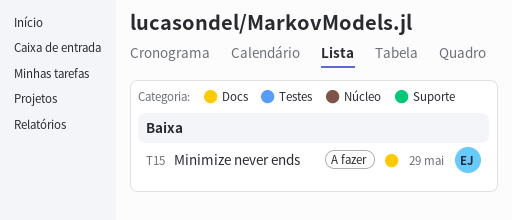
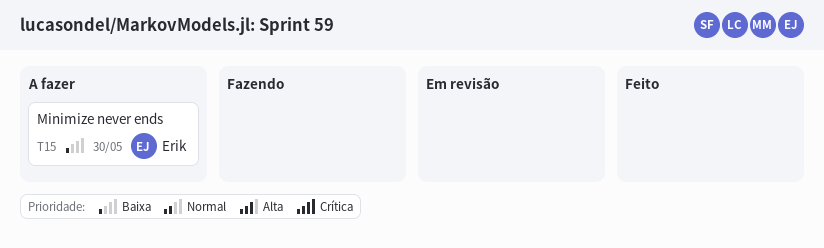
T15, due: May 29 -> May 30

